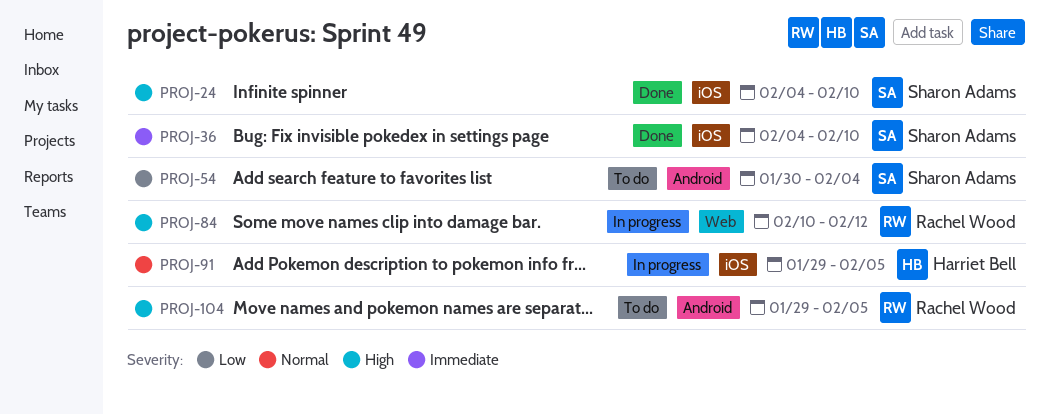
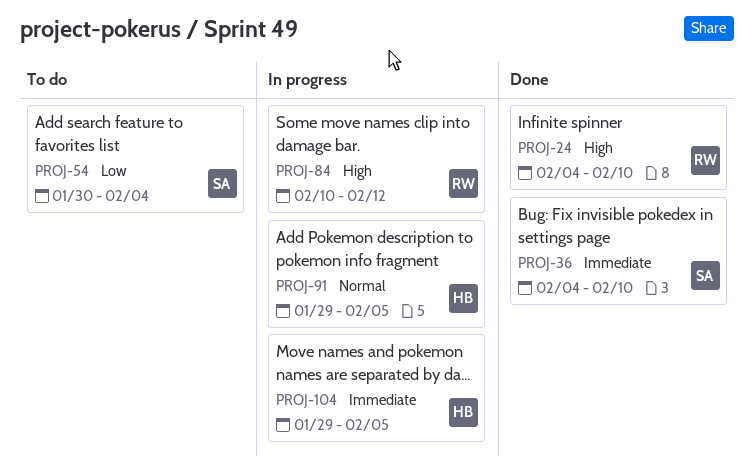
PROJ-24, owner: Sharon Adams -> Rachel Wood
PROJ-104, status: To do -> In progress
PROJ-104, owner: Rachel Wood -> Harriet Bell
PROJ-104, priority: High -> Immediate

